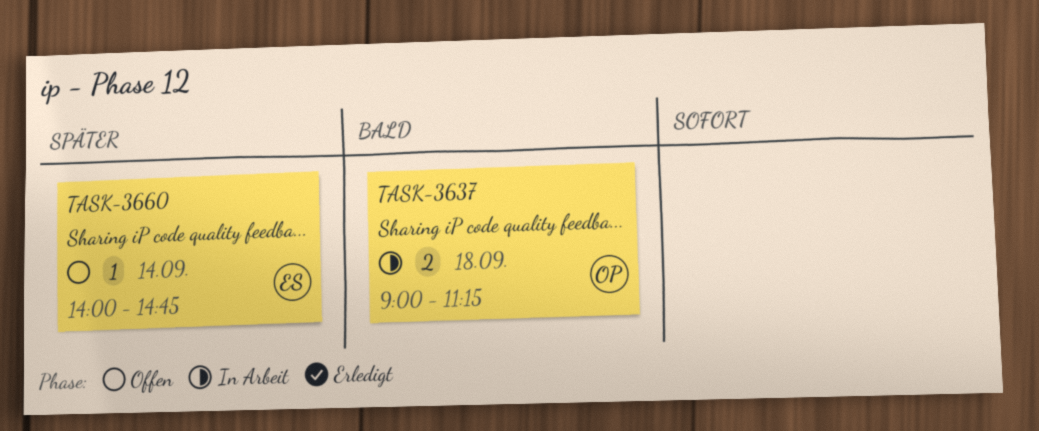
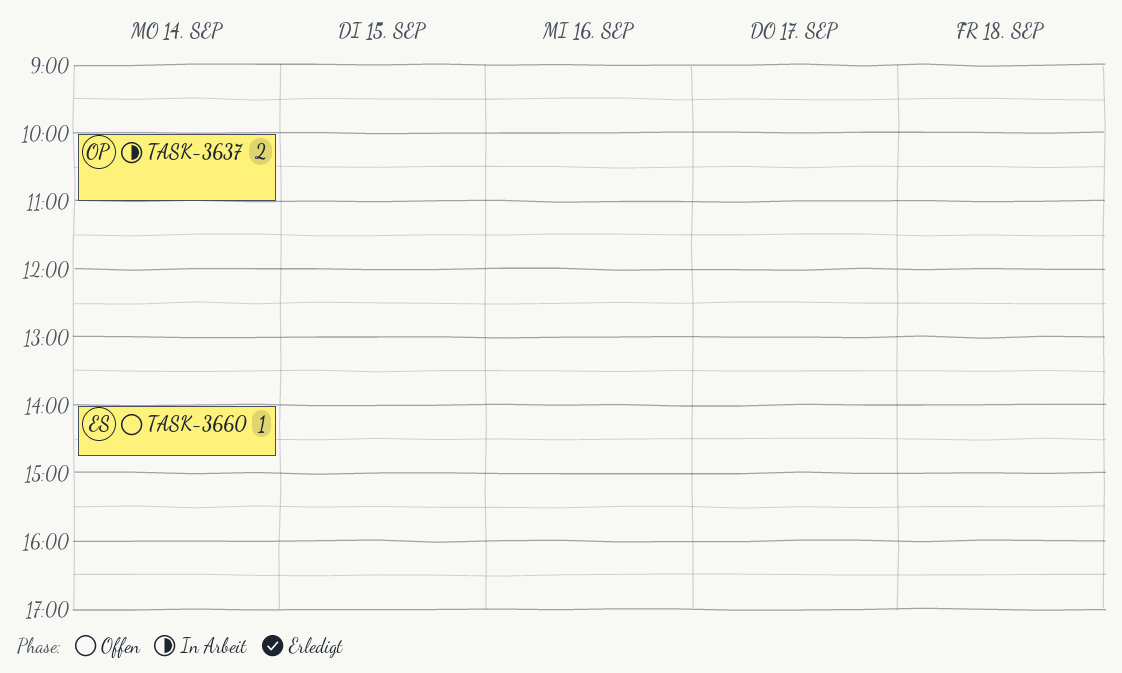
TASK-3637, day: Sep 18 -> Sep 14
TASK-3637, begins: 09:00 -> 10:00
TASK-3637, ends: 11:15 -> 11:00

